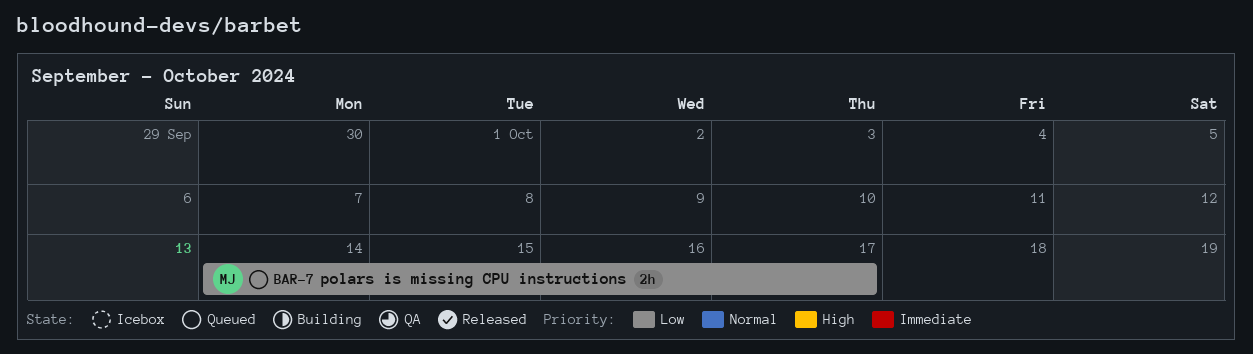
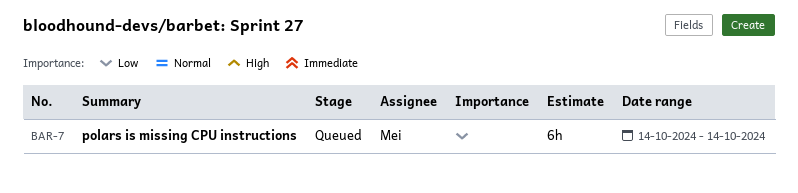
BAR-7, estimate: 2h -> 6h
BAR-7, due: Oct 17 -> Oct 14

